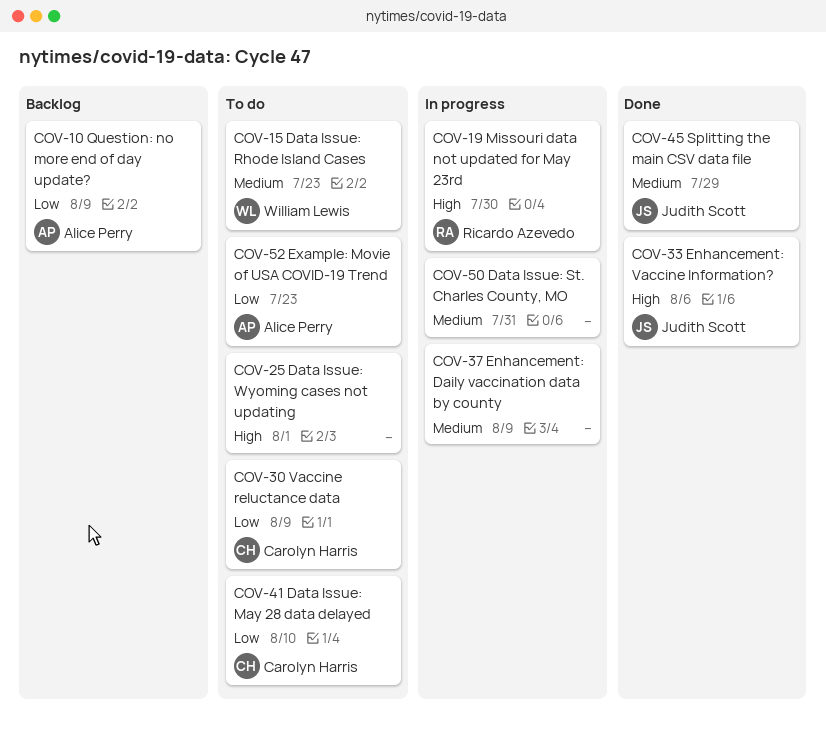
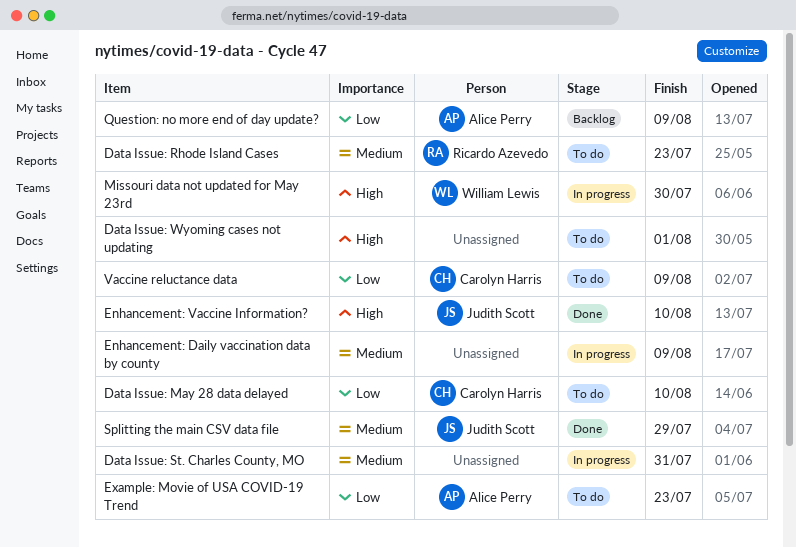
Data Issue: Rhode Island Cases, owner: William Lewis -> Ricardo Azevedo
Enhancement: Vaccine Information?, due: Aug 6 -> Aug 10
Missouri data not updated for May 23rd, owner: Ricardo Azevedo -> William Lewis

